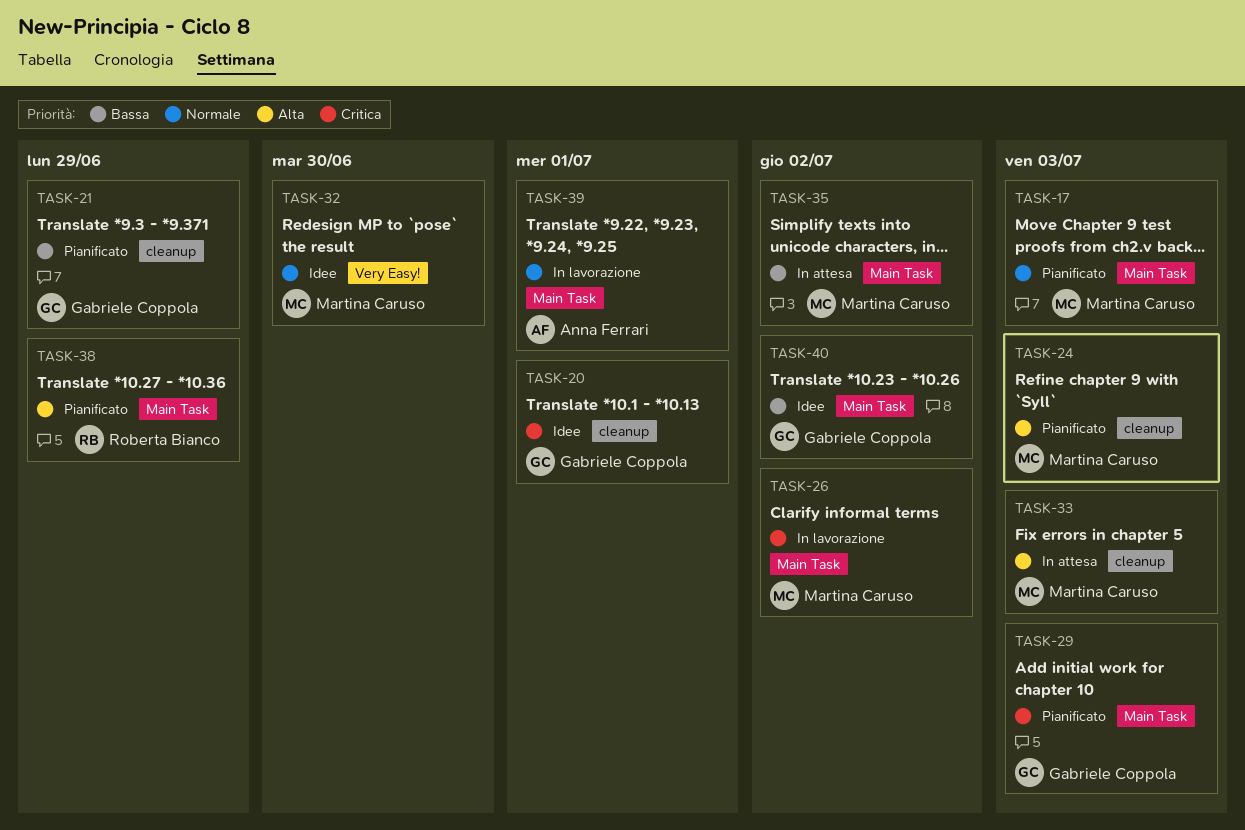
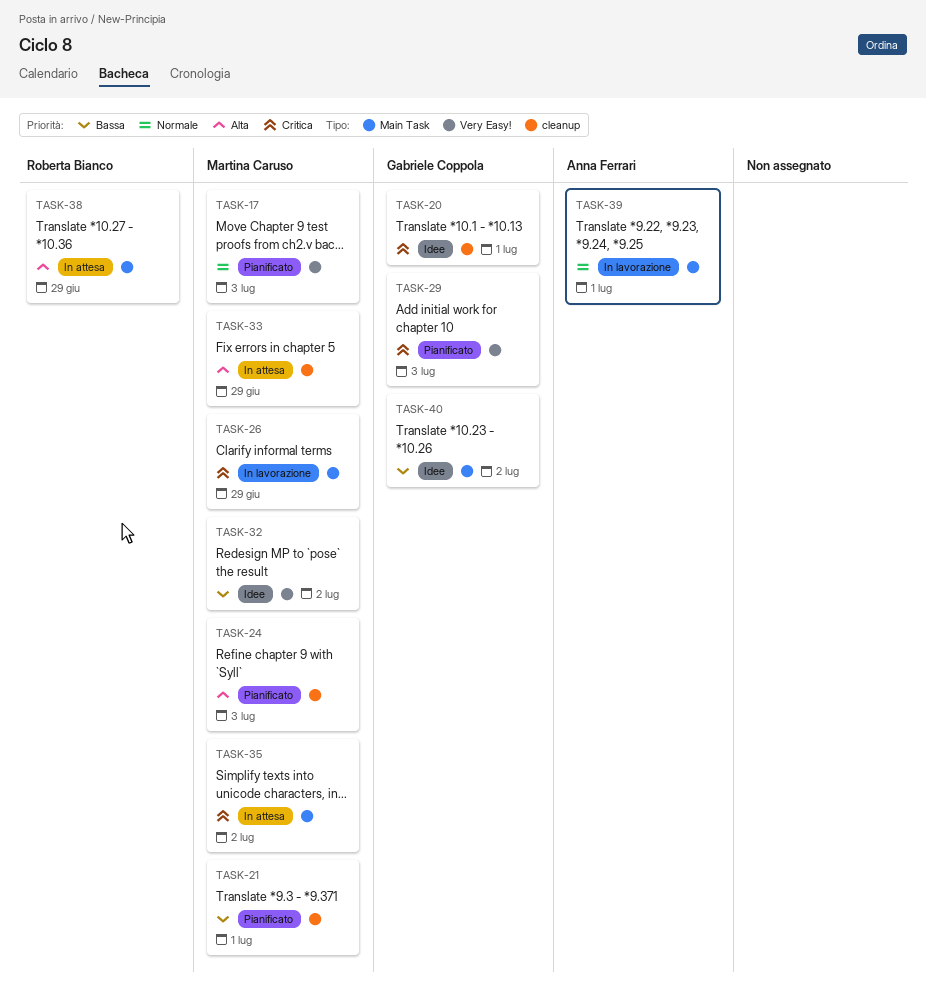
TASK-17, label: Main Task -> Very Easy!
TASK-21, owner: Gabriele Coppola -> Martina Caruso
TASK-21, due: Jun 29 -> Jul 1
TASK-26, due: Jul 2 -> Jun 29
TASK-29, label: Main Task -> Very Easy!
TASK-32, priority: Normale -> Bassa
TASK-32, due: Jun 30 -> Jul 2
TASK-33, due: Jul 3 -> Jun 29
TASK-35, priority: Bassa -> Critica
TASK-38, status: Pianificato -> In attesa

